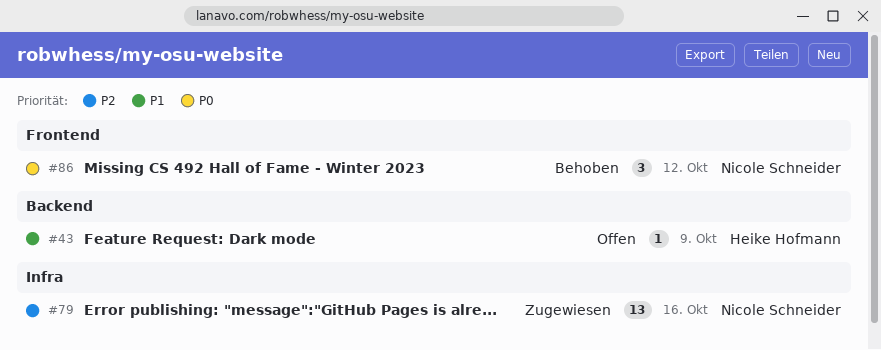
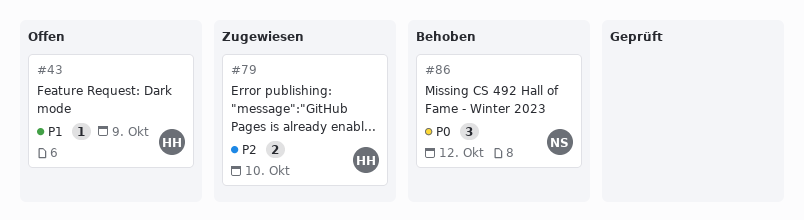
#79, owner: Nicole Schneider -> Heike Hofmann
#79, estimate: 13 -> 2
#79, due: Oct 16 -> Oct 10

